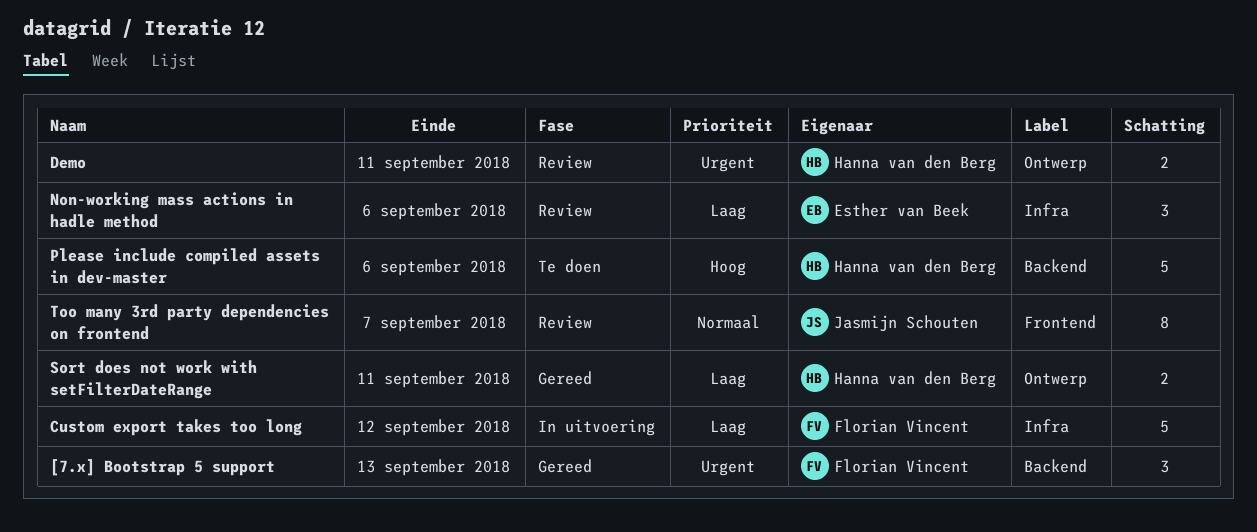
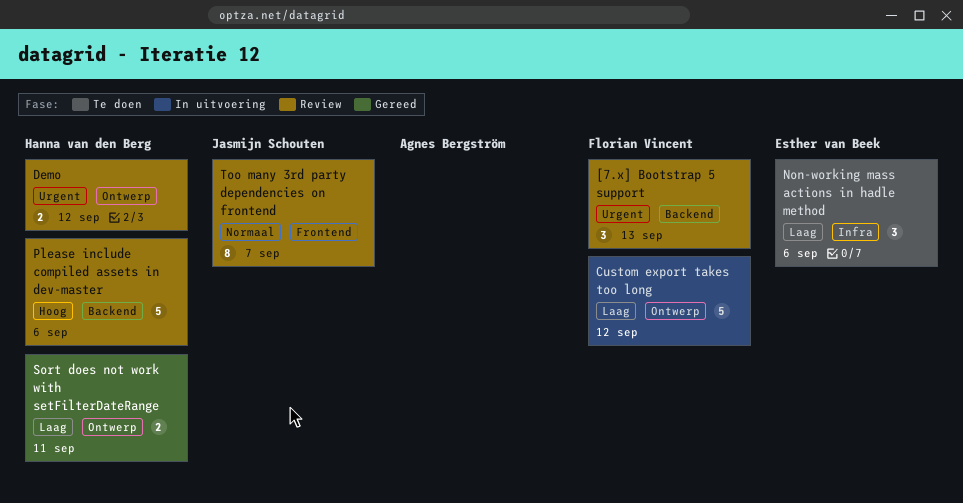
[7.x] Bootstrap 5 support, status: Gereed -> Review
Custom export takes too long, label: Infra -> Ontwerp
Demo, due: Sep 11 -> Sep 12
Non-working mass actions in hadle method, status: Review -> Te doen
Please include compiled assets in dev-master, status: Te doen -> Review

